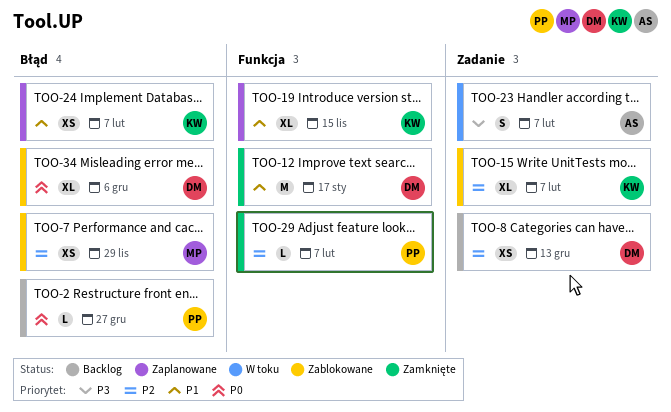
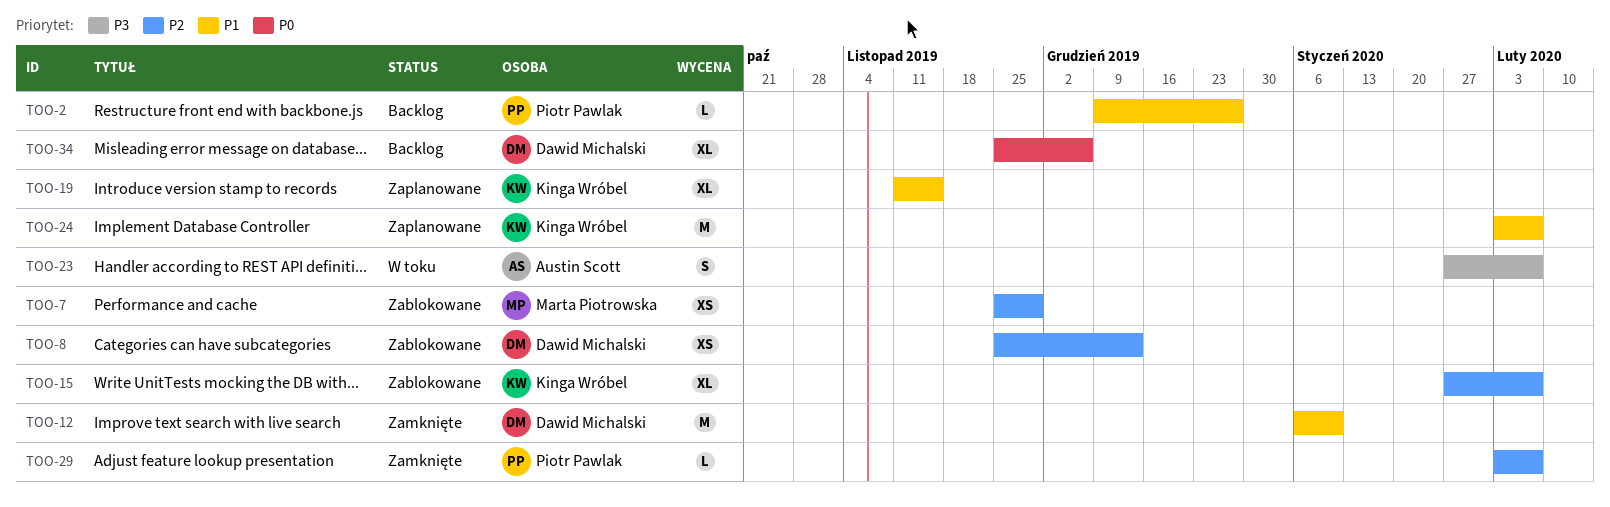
TOO-2, priority: P0 -> P1
TOO-8, status: Backlog -> Zablokowane
TOO-12, due: Jan 17 -> Jan 10
TOO-24, estimate: XS -> M
TOO-34, status: Zablokowane -> Backlog

